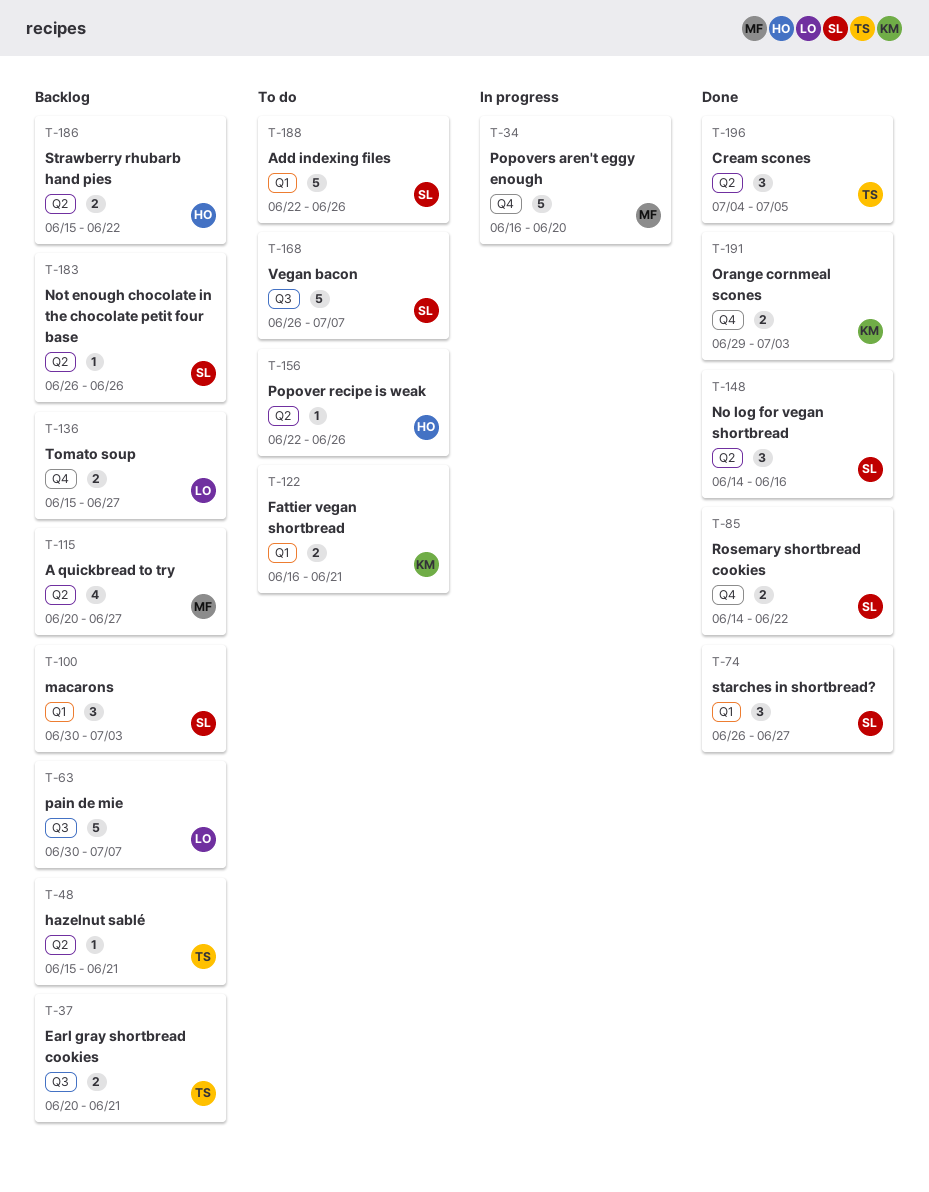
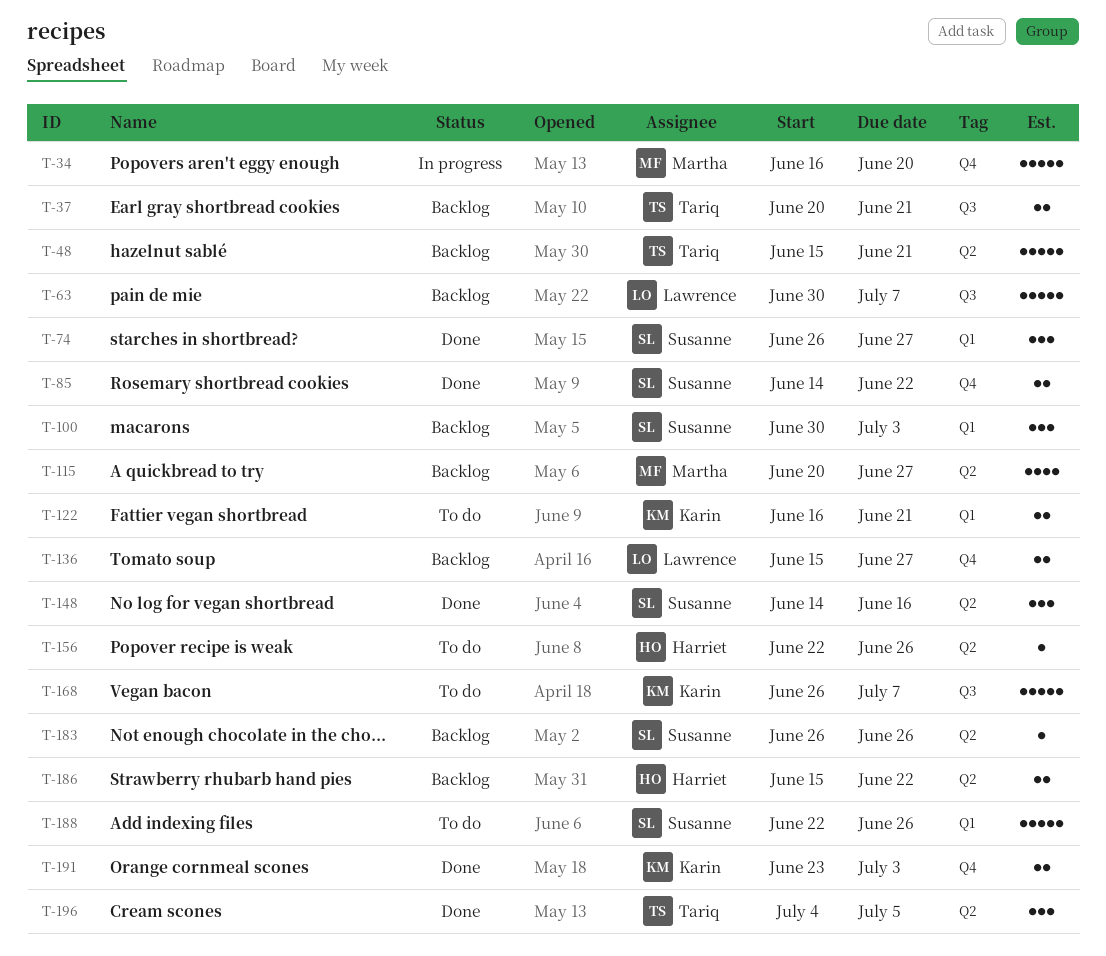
T-48, estimate: 1 -> 5
T-168, owner: Susanne -> Karin
T-191, start: Jun 29 -> Jun 23

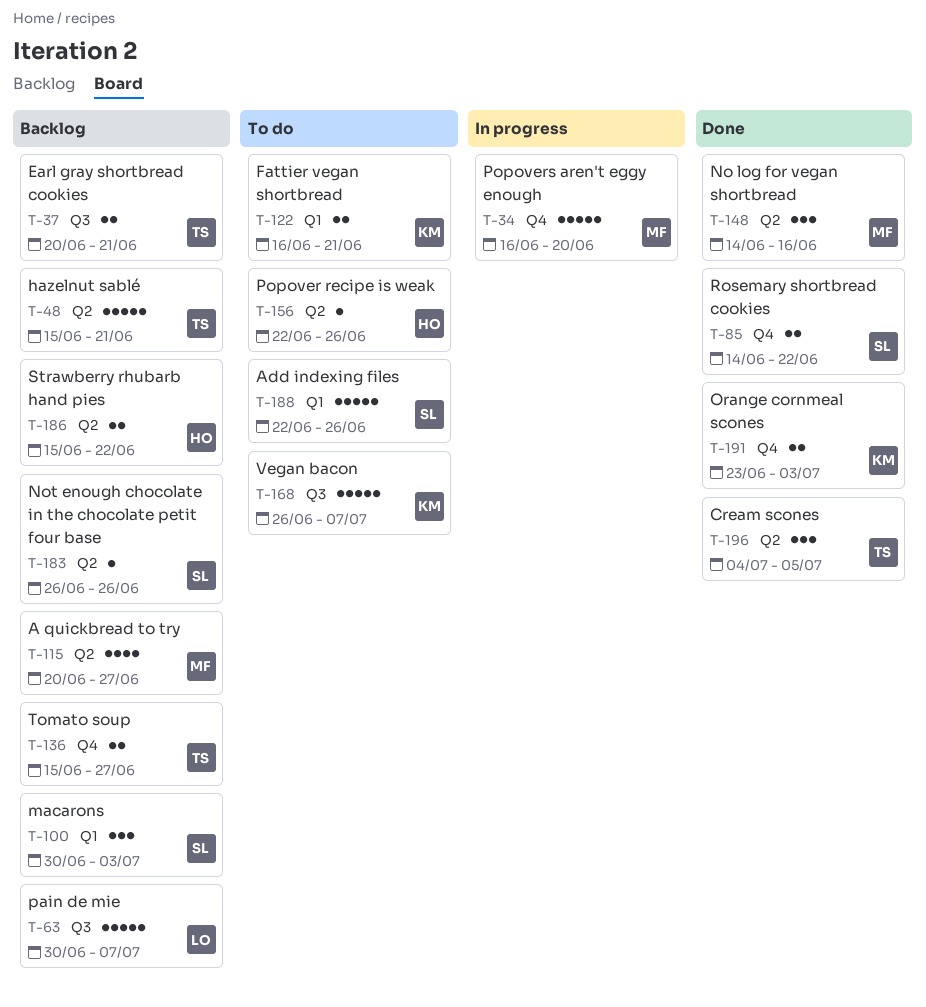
T-74: present -> none
T-136, owner: Lawrence -> Tariq
T-148, owner: Susanne -> Martha

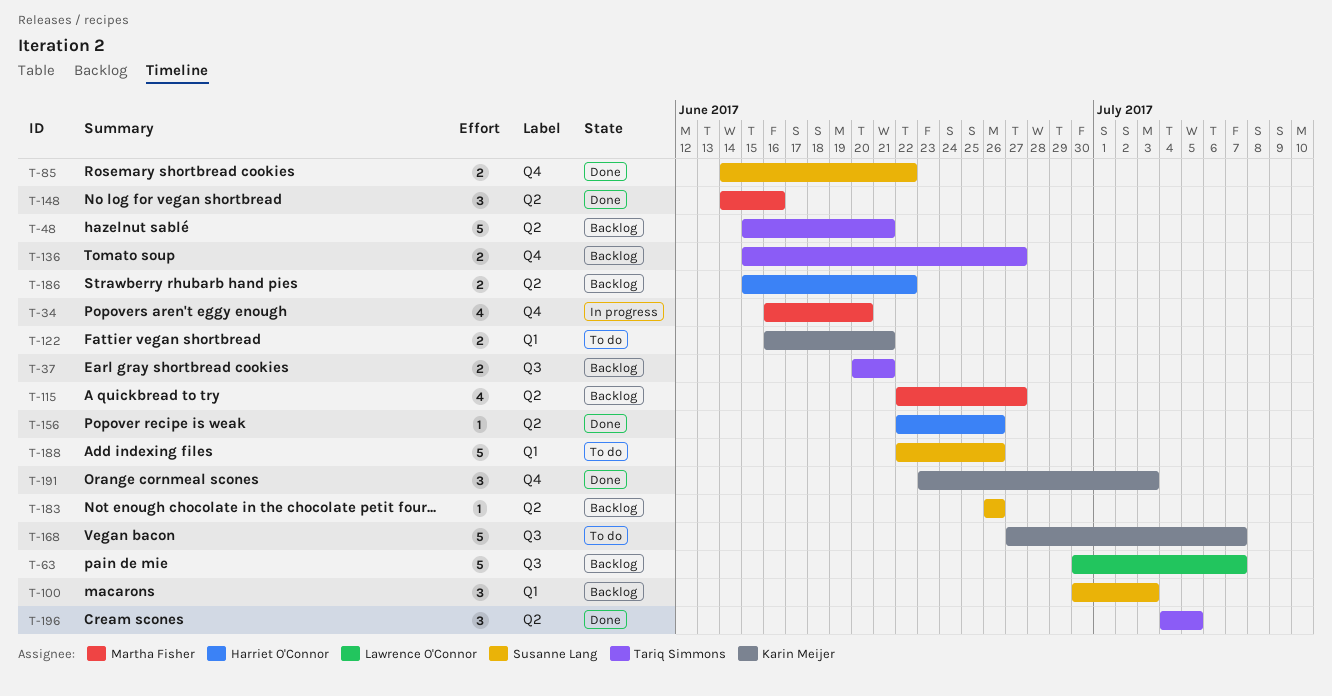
T-34, estimate: 5 -> 4
T-115, start: Jun 20 -> Jun 22
T-156, status: To do -> Done
T-168, start: Jun 26 -> Jun 27
T-191, estimate: 2 -> 3

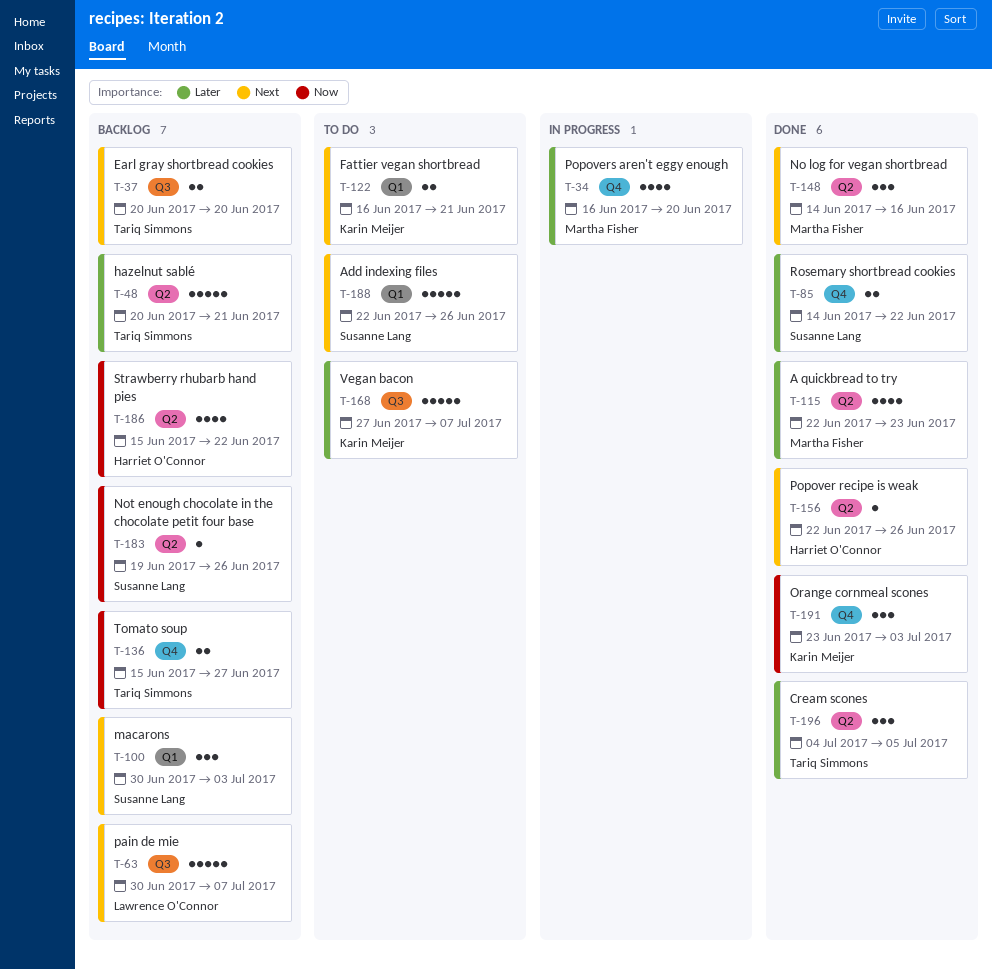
T-37, due: Jun 21 -> Jun 20
T-48, start: Jun 15 -> Jun 20
T-115, status: Backlog -> Done
T-115, due: Jun 27 -> Jun 23
T-183, start: Jun 26 -> Jun 19
T-186, estimate: 2 -> 4

